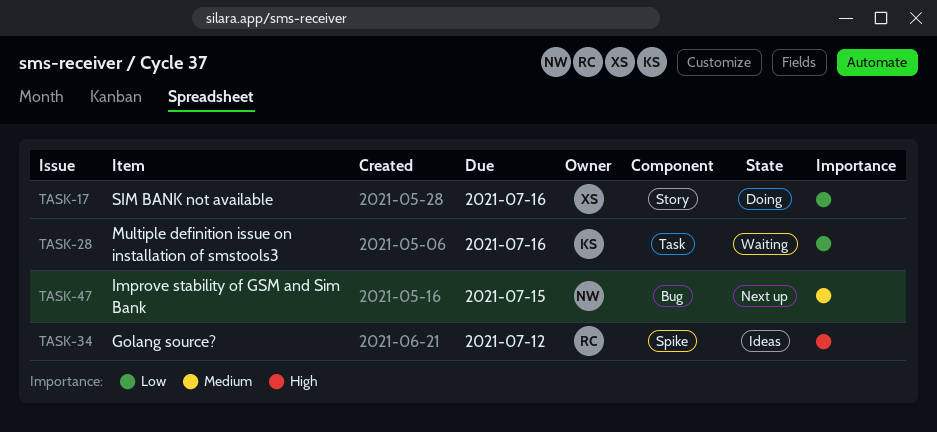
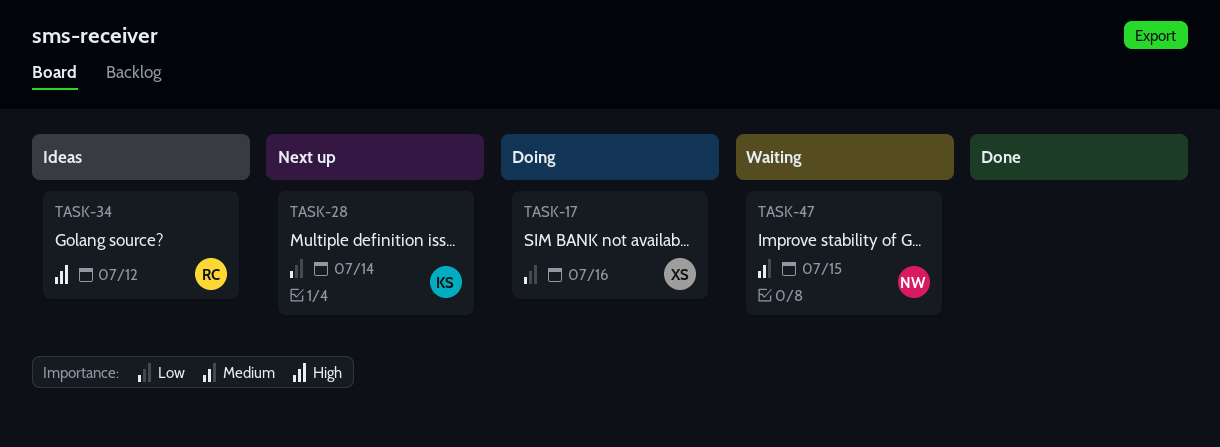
TASK-28, status: Waiting -> Next up
TASK-28, due: Jul 16 -> Jul 14
TASK-47, status: Next up -> Waiting

